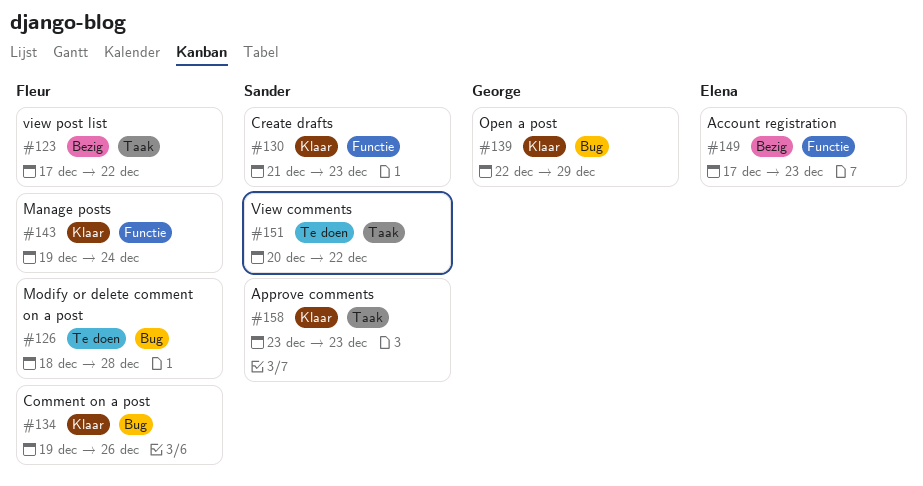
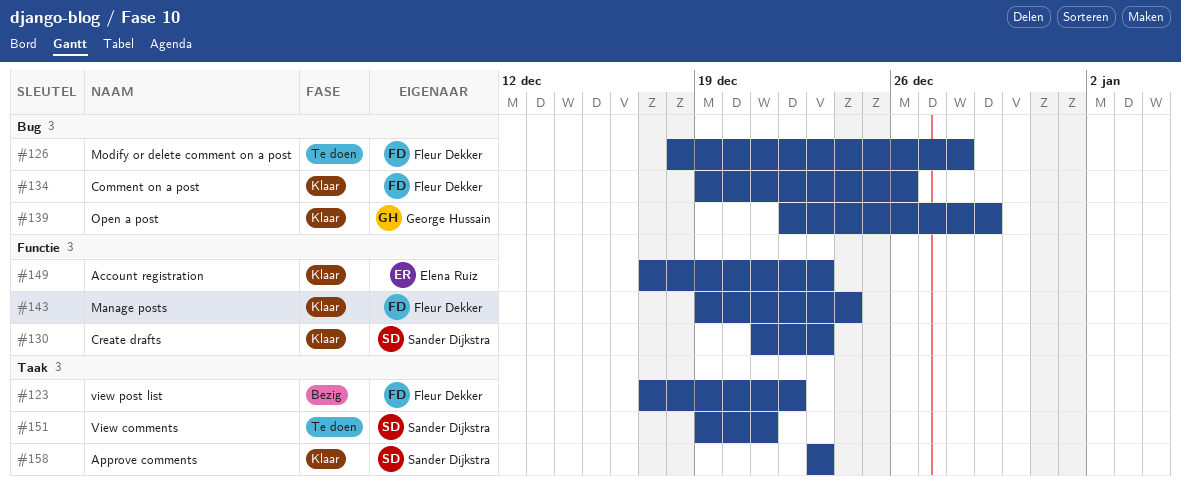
#149, status: Bezig -> Klaar
#151, start: Dec 20 -> Dec 19
#151, due: Dec 22 -> Dec 21

